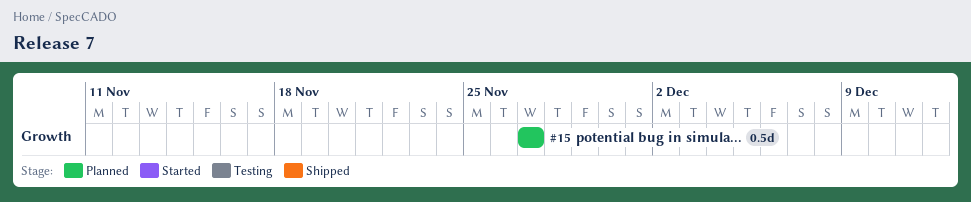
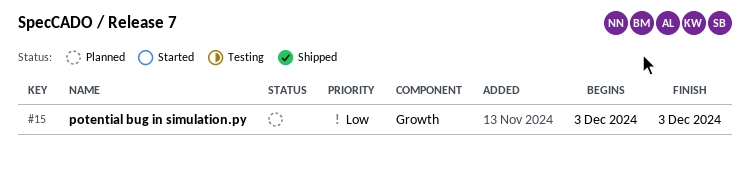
#15, start: Nov 27 -> Dec 3
#15, due: Nov 27 -> Dec 3

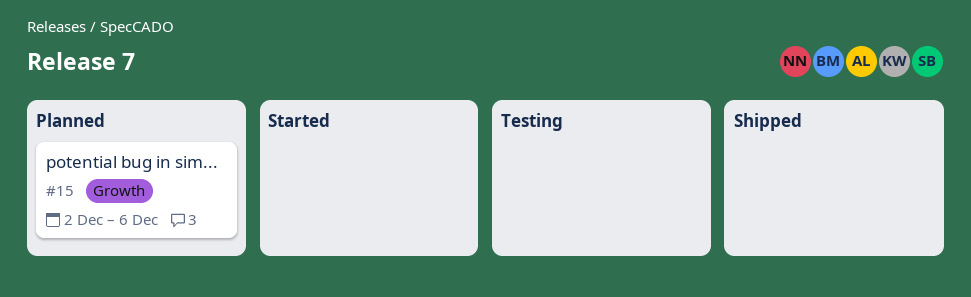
#15, start: Dec 3 -> Dec 2
#15, due: Dec 3 -> Dec 6

